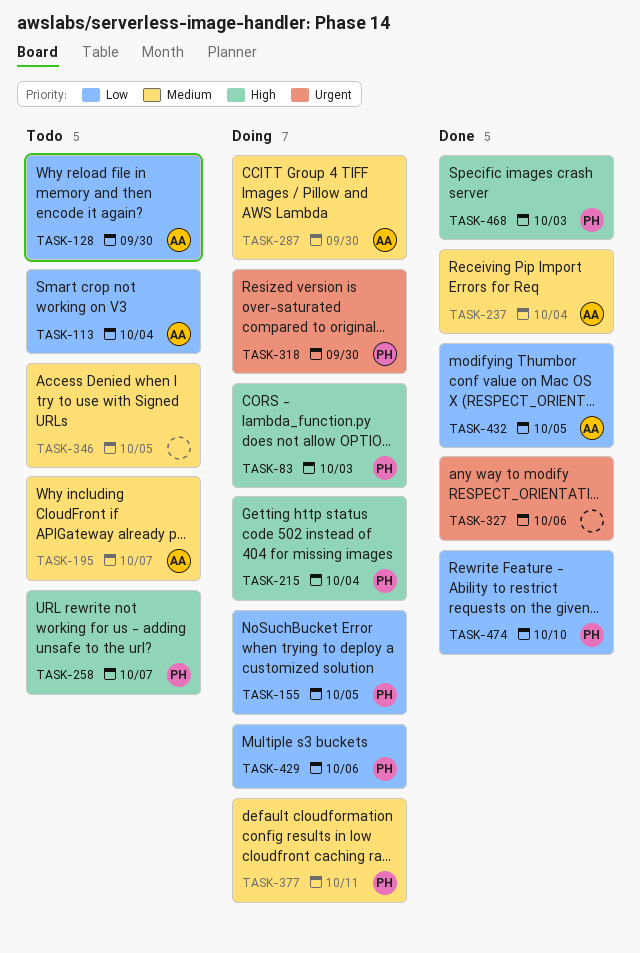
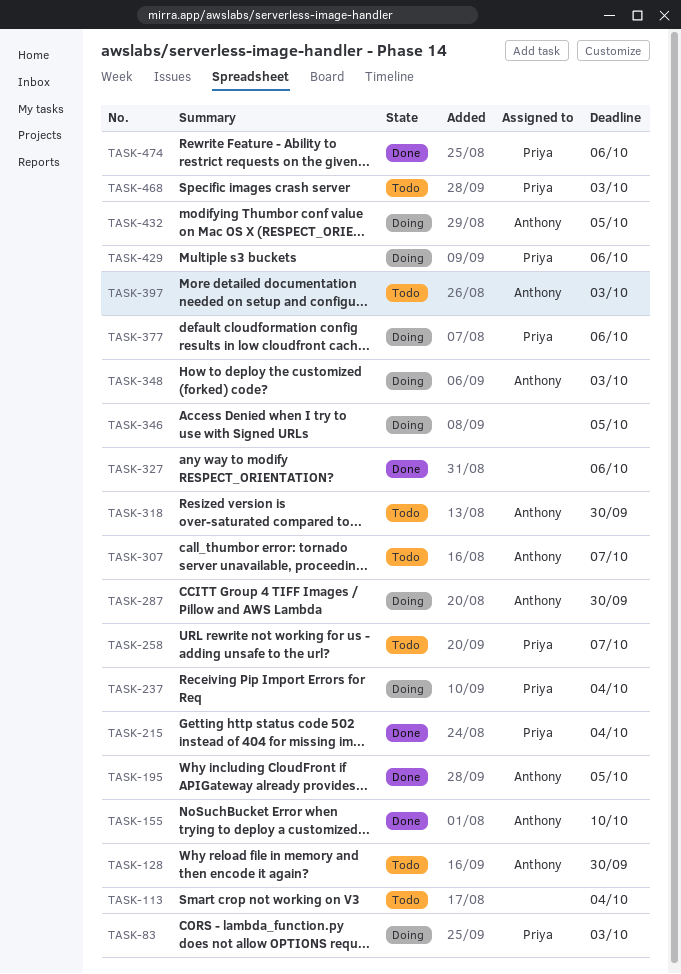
TASK-113, owner: Anthony -> none
TASK-155, status: Doing -> Done
TASK-155, owner: Priya -> Anthony
TASK-155, due: Oct 5 -> Oct 10
TASK-195, status: Todo -> Done
TASK-195, due: Oct 7 -> Oct 5
TASK-215, status: Doing -> Done
TASK-237, status: Done -> Doing
TASK-237, owner: Anthony -> Priya
TASK-307: none -> present
TASK-318, status: Doing -> Todo
TASK-318, owner: Priya -> Anthony
TASK-346, status: Todo -> Doing
TASK-348: none -> present
TASK-377, due: Oct 11 -> Oct 6
TASK-397: none -> present
TASK-432, status: Done -> Doing
TASK-468, status: Done -> Todo
TASK-474, due: Oct 10 -> Oct 6

